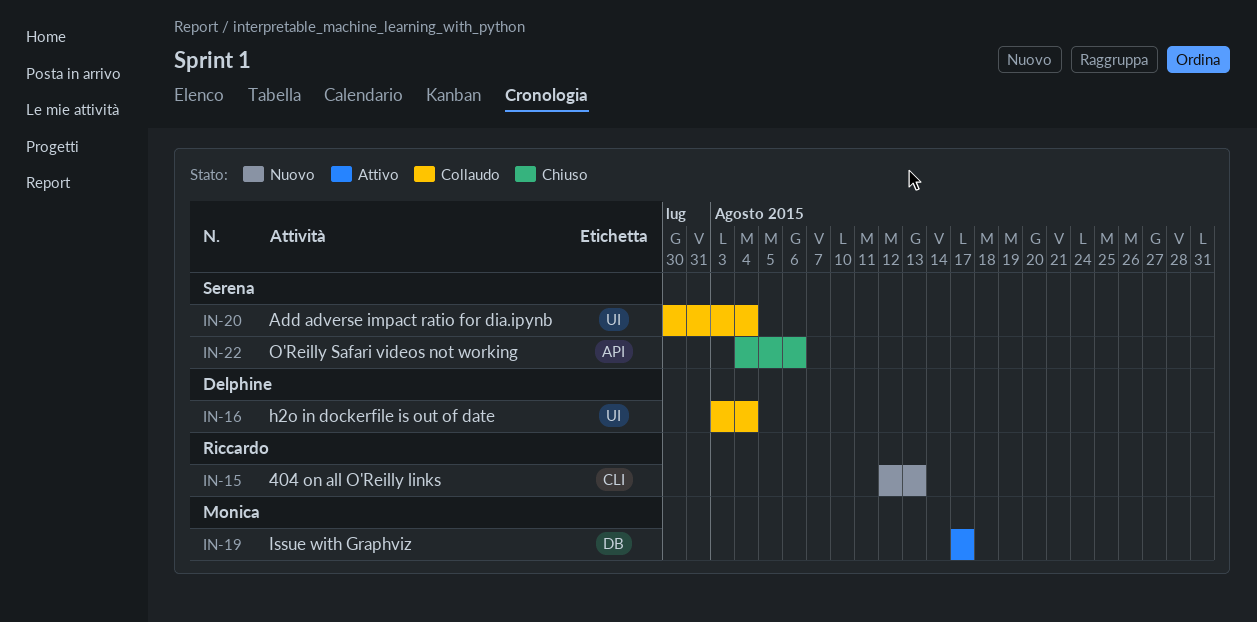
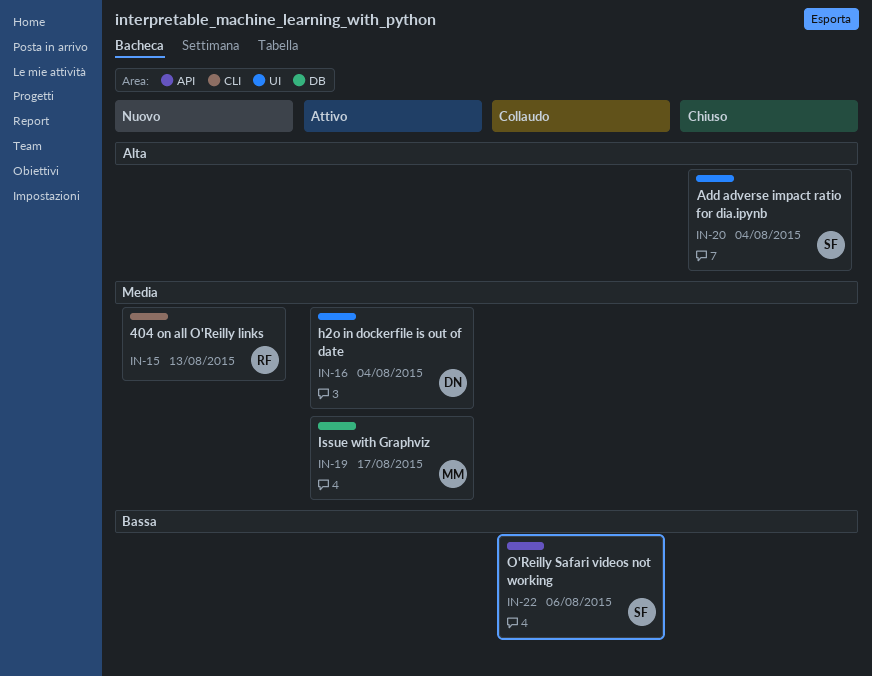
IN-16, status: Collaudo -> Attivo
IN-20, status: Collaudo -> Chiuso
IN-22, status: Chiuso -> Collaudo

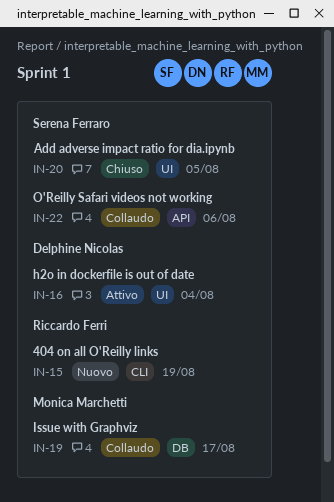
IN-15, due: Aug 13 -> Aug 19
IN-19, status: Attivo -> Collaudo
IN-20, due: Aug 4 -> Aug 5

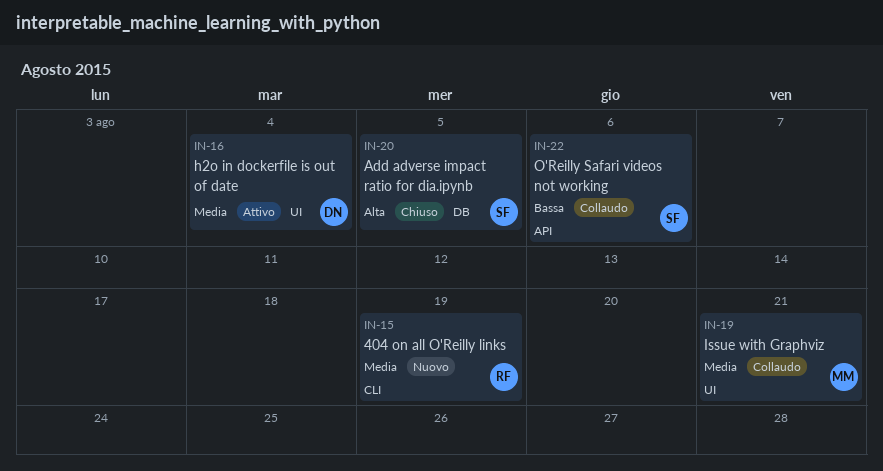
IN-19, label: DB -> UI
IN-19, due: Aug 17 -> Aug 21
IN-20, label: UI -> DB

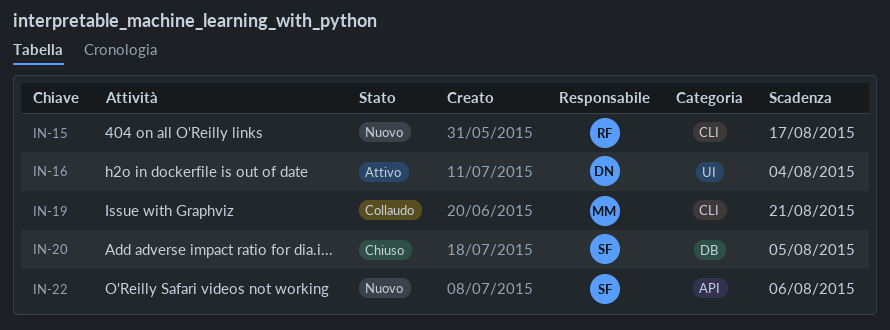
IN-15, due: Aug 19 -> Aug 17
IN-19, label: UI -> CLI
IN-22, status: Collaudo -> Nuovo

